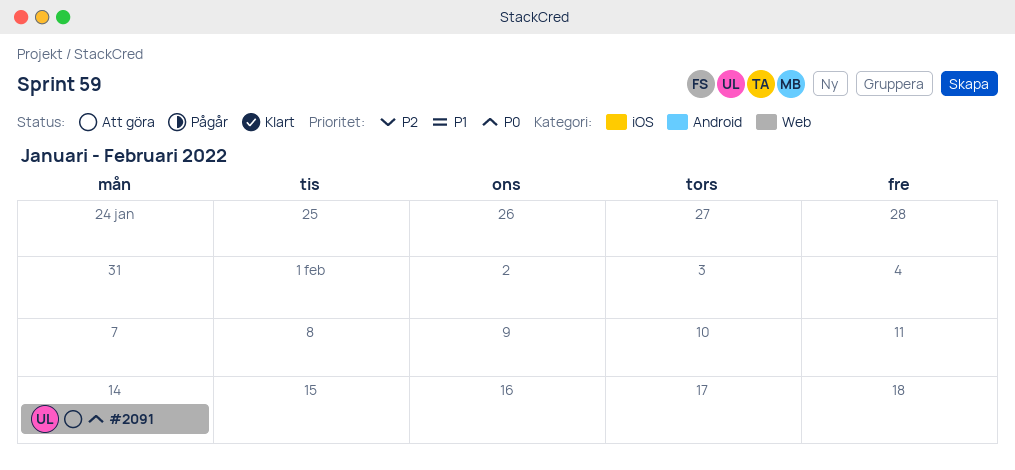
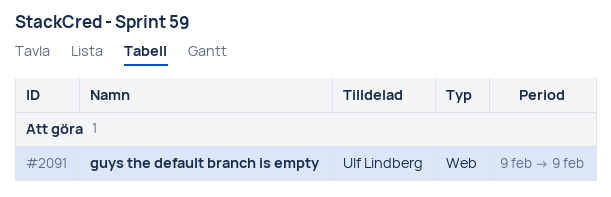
#2091, start: Feb 14 -> Feb 9
#2091, due: Feb 14 -> Feb 9

